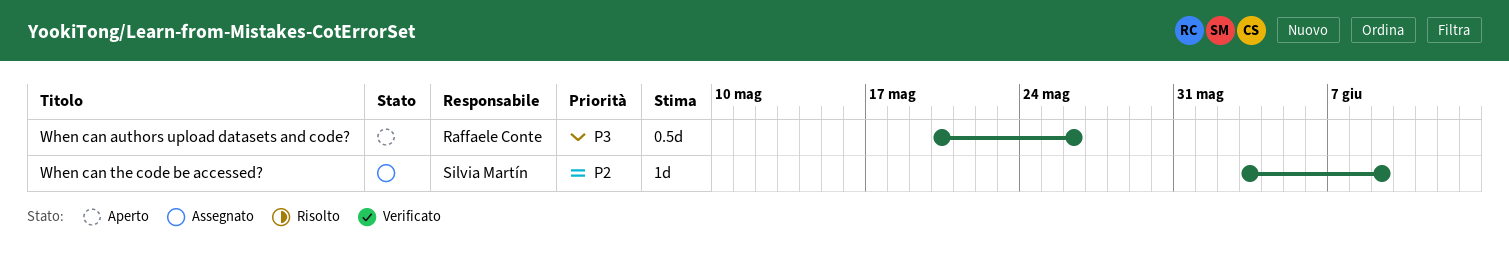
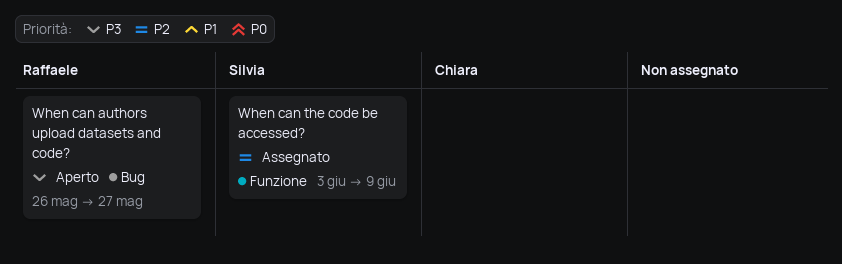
When can authors upload datasets and code?, start: May 20 -> May 26
When can authors upload datasets and code?, due: May 26 -> May 27

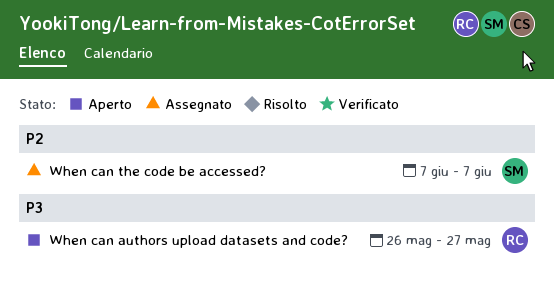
When can the code be accessed?, start: Jun 3 -> Jun 7
When can the code be accessed?, due: Jun 9 -> Jun 7

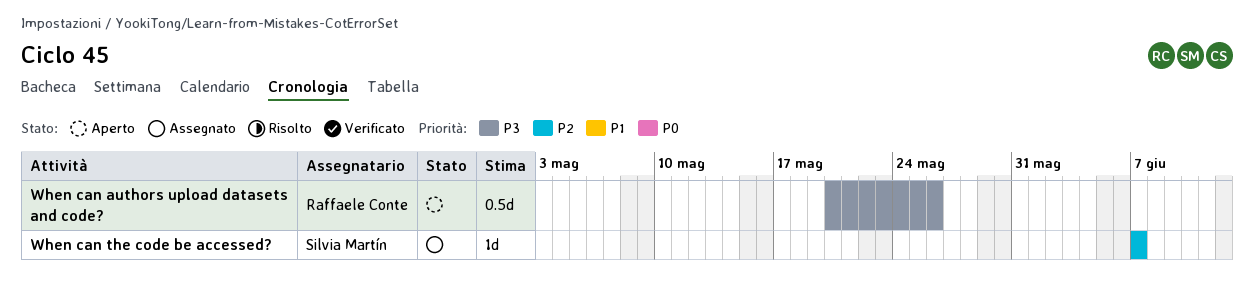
When can authors upload datasets and code?, start: May 26 -> May 20
When can authors upload datasets and code?, due: May 27 -> May 26

